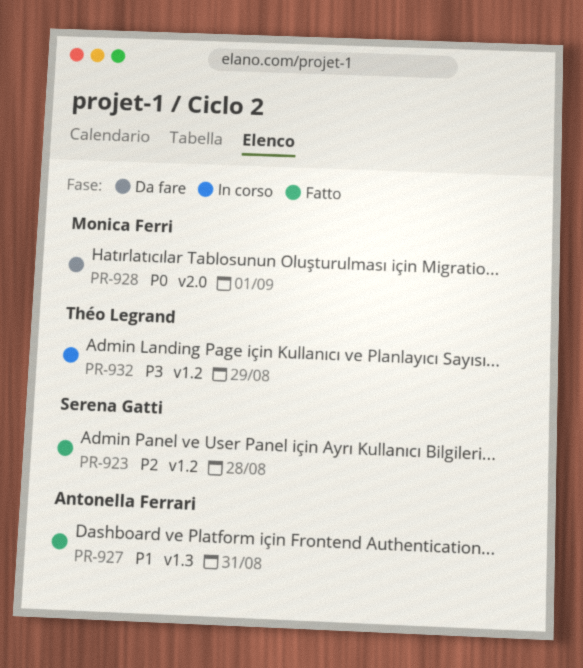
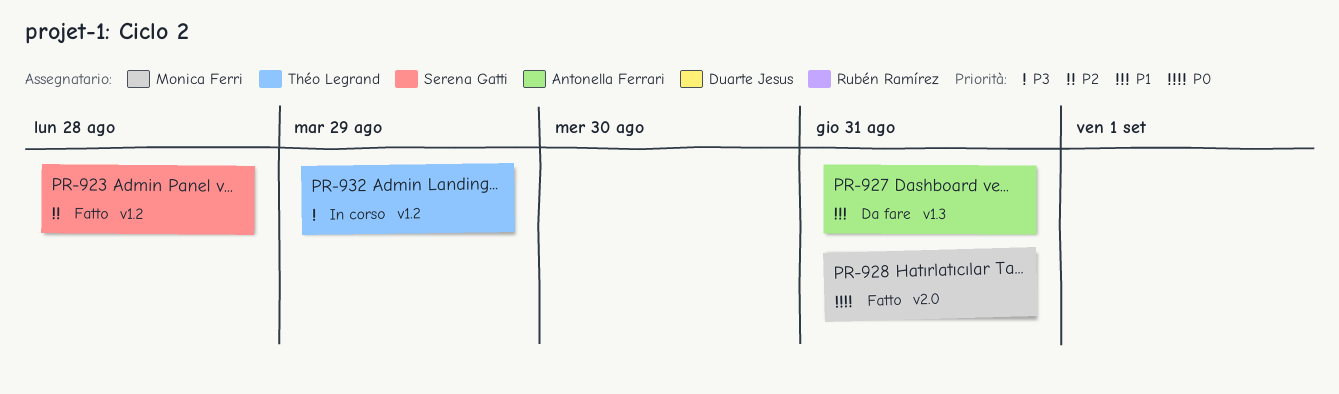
PR-927, status: Fatto -> Da fare
PR-928, status: Da fare -> Fatto
PR-928, due: Sep 1 -> Aug 31

